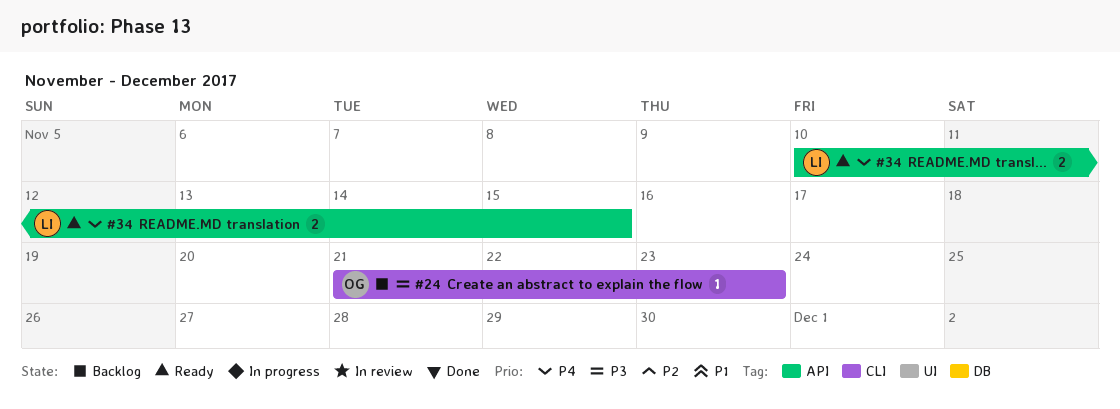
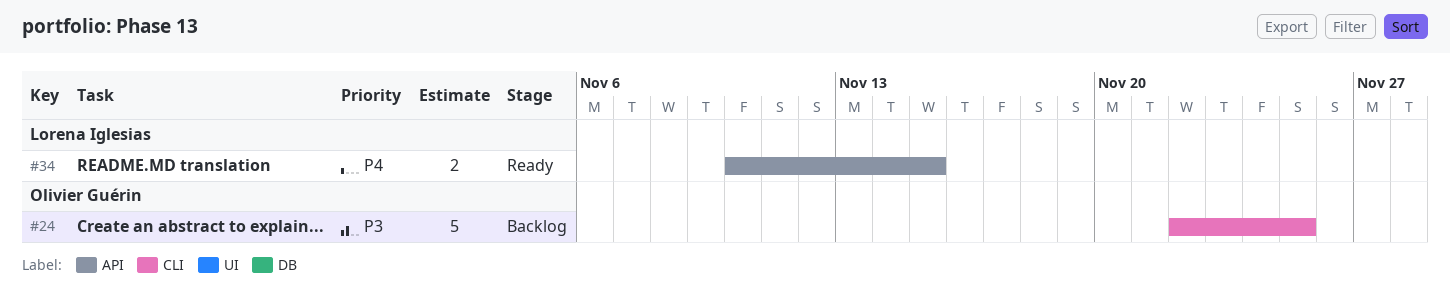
#24, estimate: 1 -> 5
#24, start: Nov 21 -> Nov 22
#24, due: Nov 23 -> Nov 25

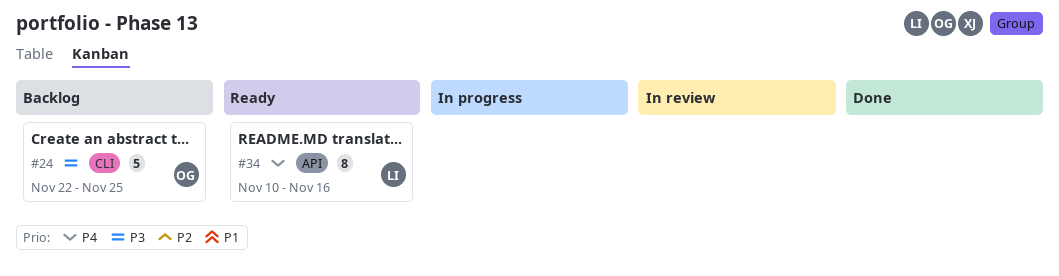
#34, estimate: 2 -> 8
#34, due: Nov 15 -> Nov 16

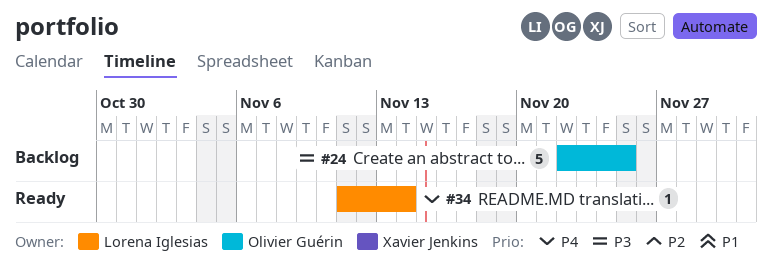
#34, estimate: 8 -> 1
#34, start: Nov 10 -> Nov 11
#34, due: Nov 16 -> Nov 14

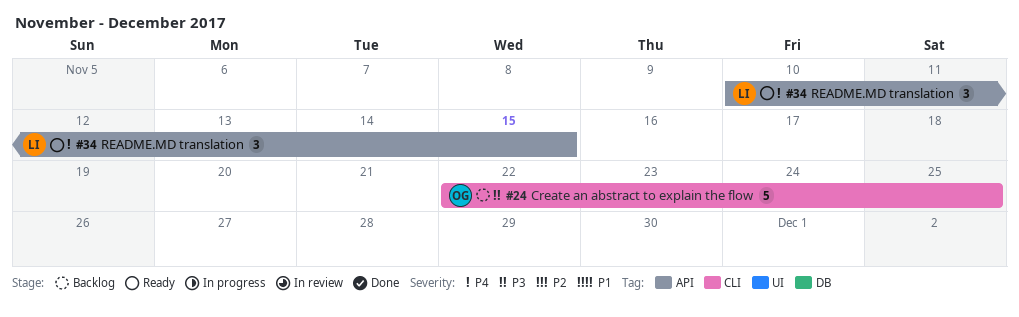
#34, estimate: 1 -> 3
#34, start: Nov 11 -> Nov 10
#34, due: Nov 14 -> Nov 15

